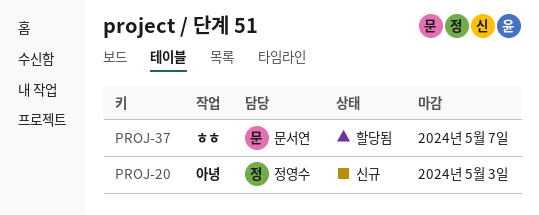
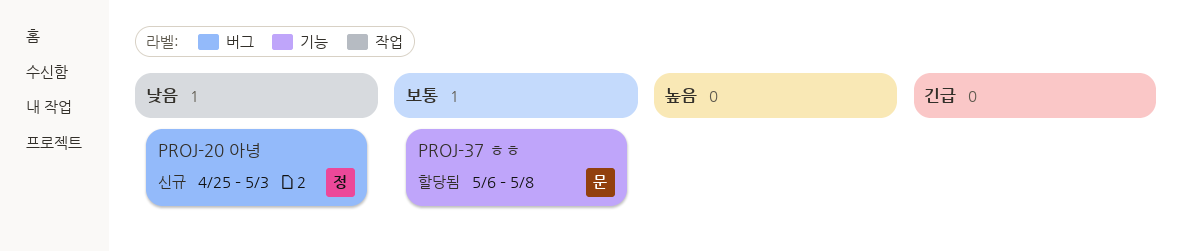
PROJ-37, due: May 7 -> May 8

